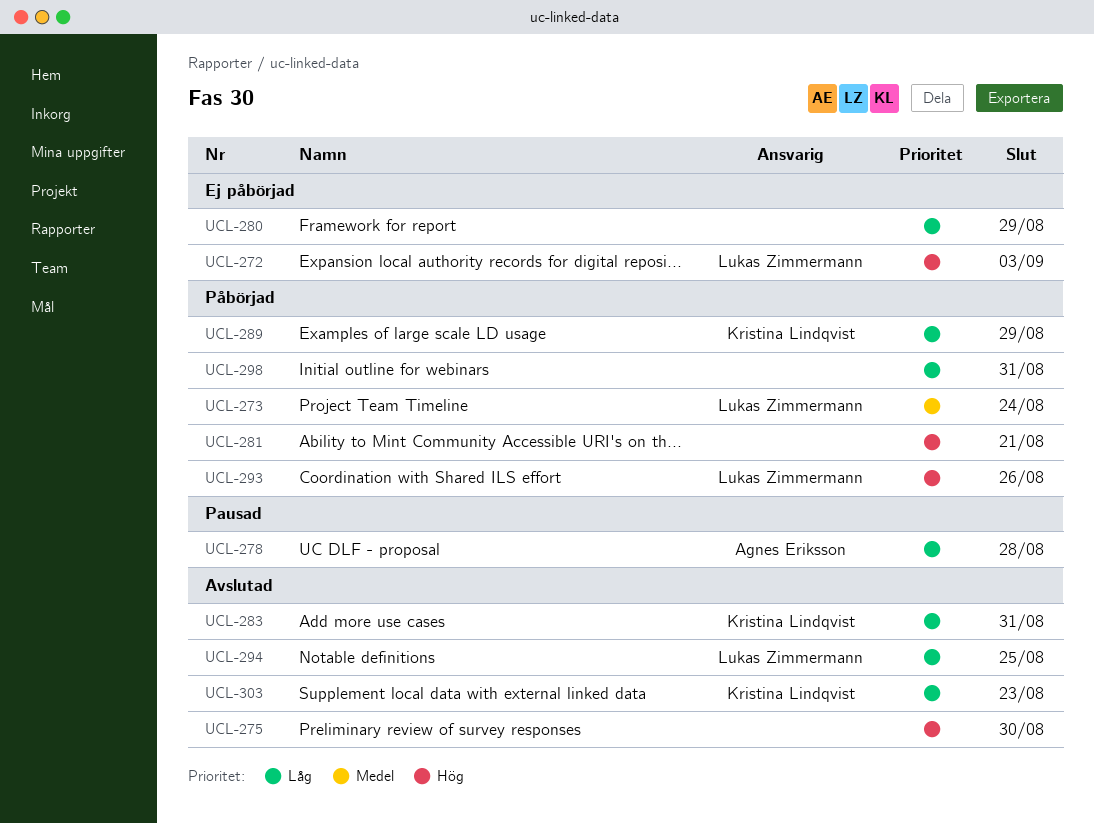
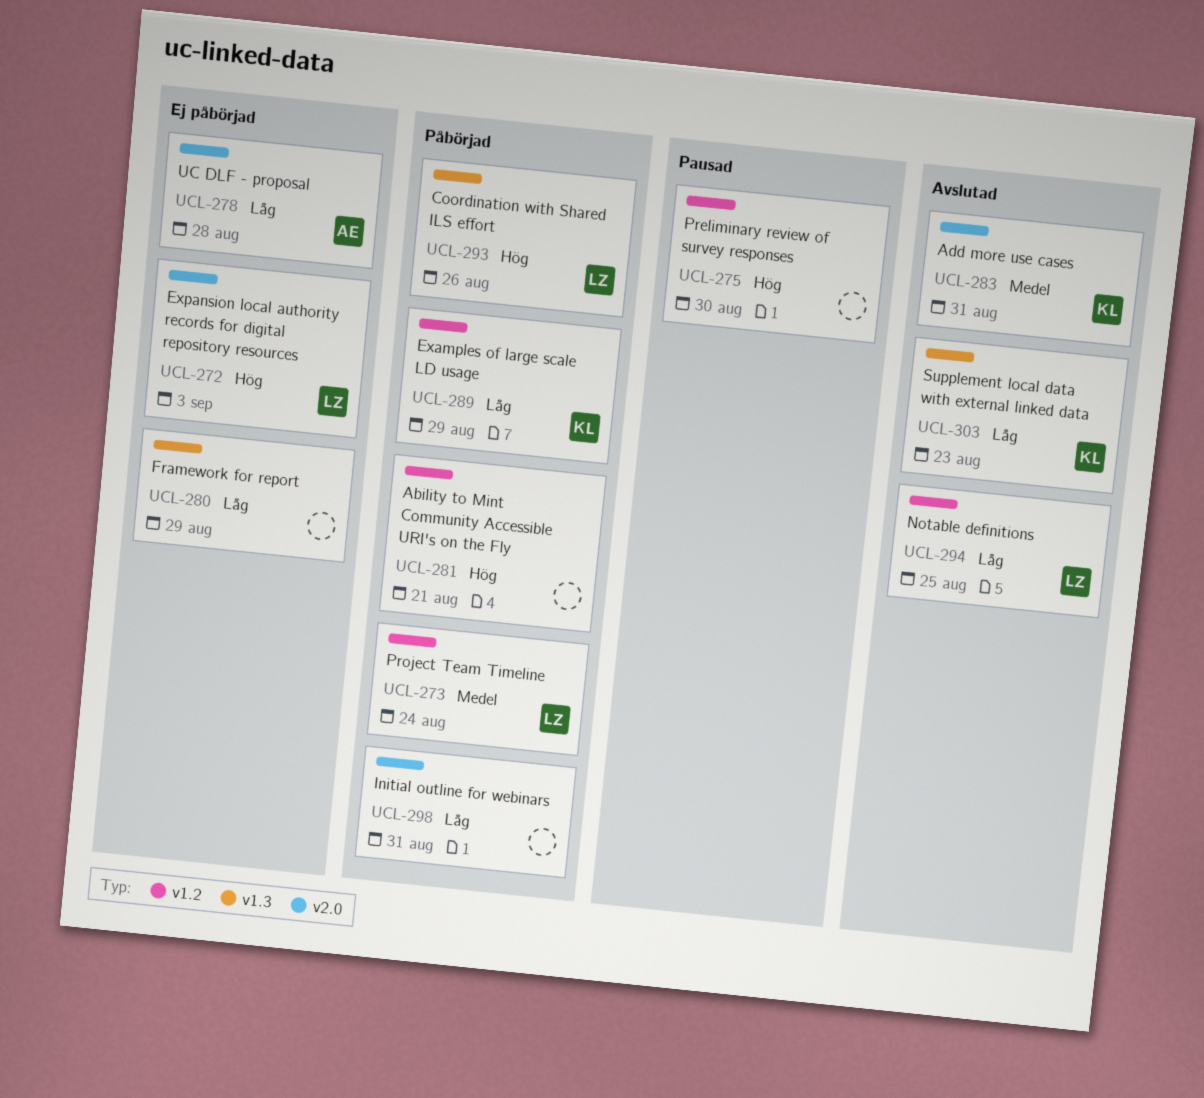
UCL-275, status: Avslutad -> Pausad
UCL-278, status: Pausad -> Ej påbörjad
UCL-283, priority: Låg -> Medel

